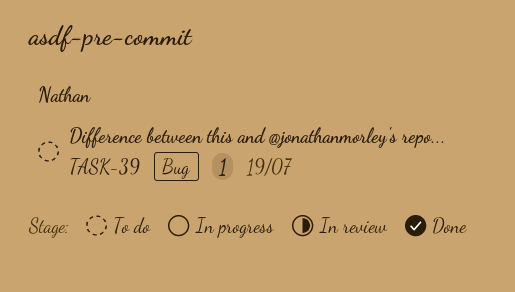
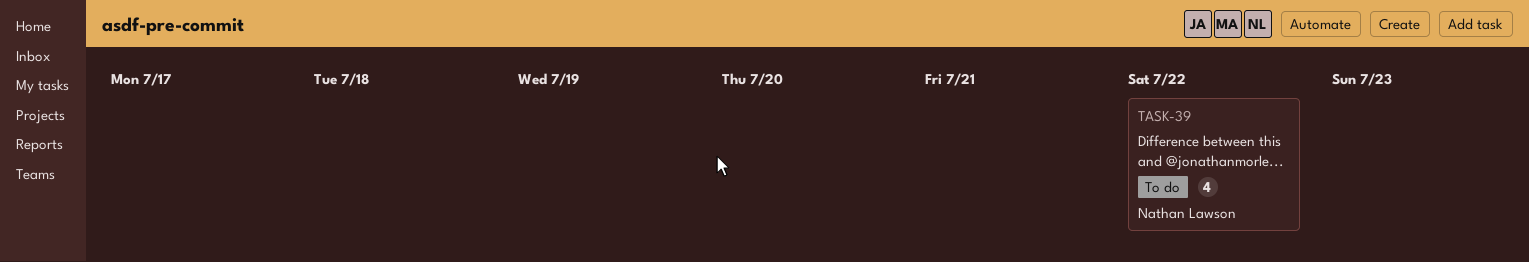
TASK-39, estimate: 1 -> 4
TASK-39, due: Jul 19 -> Jul 22

